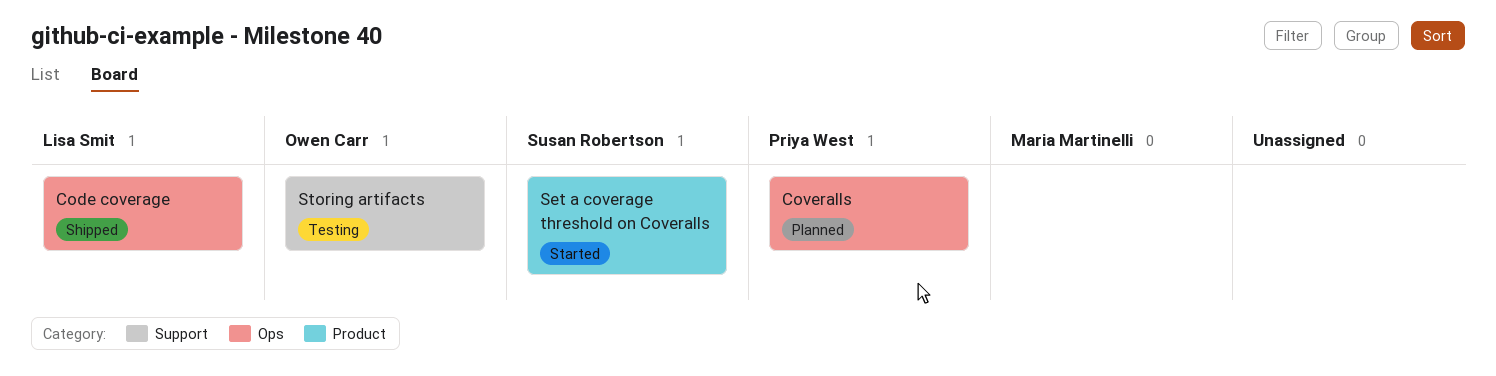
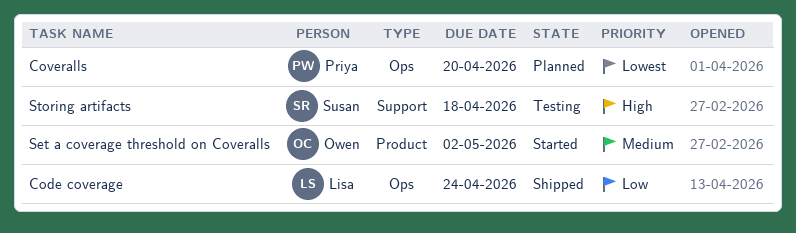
Set a coverage threshold on Coveralls, owner: Susan Robertson -> Owen Carr
Storing artifacts, owner: Owen Carr -> Susan Robertson

